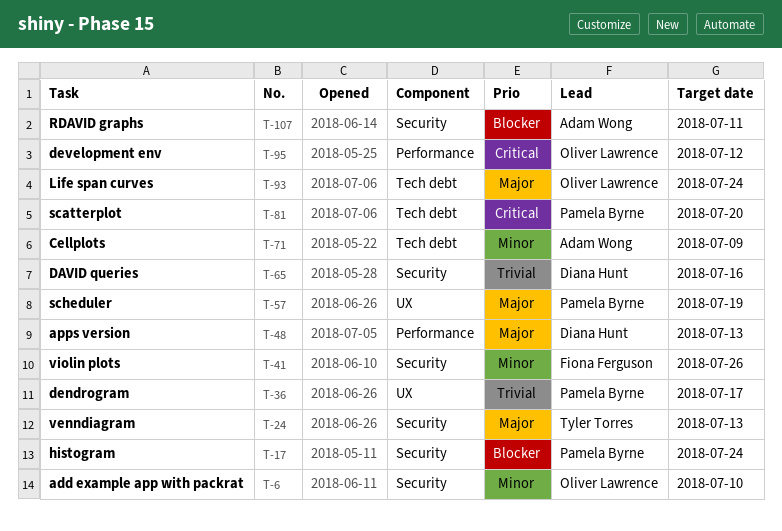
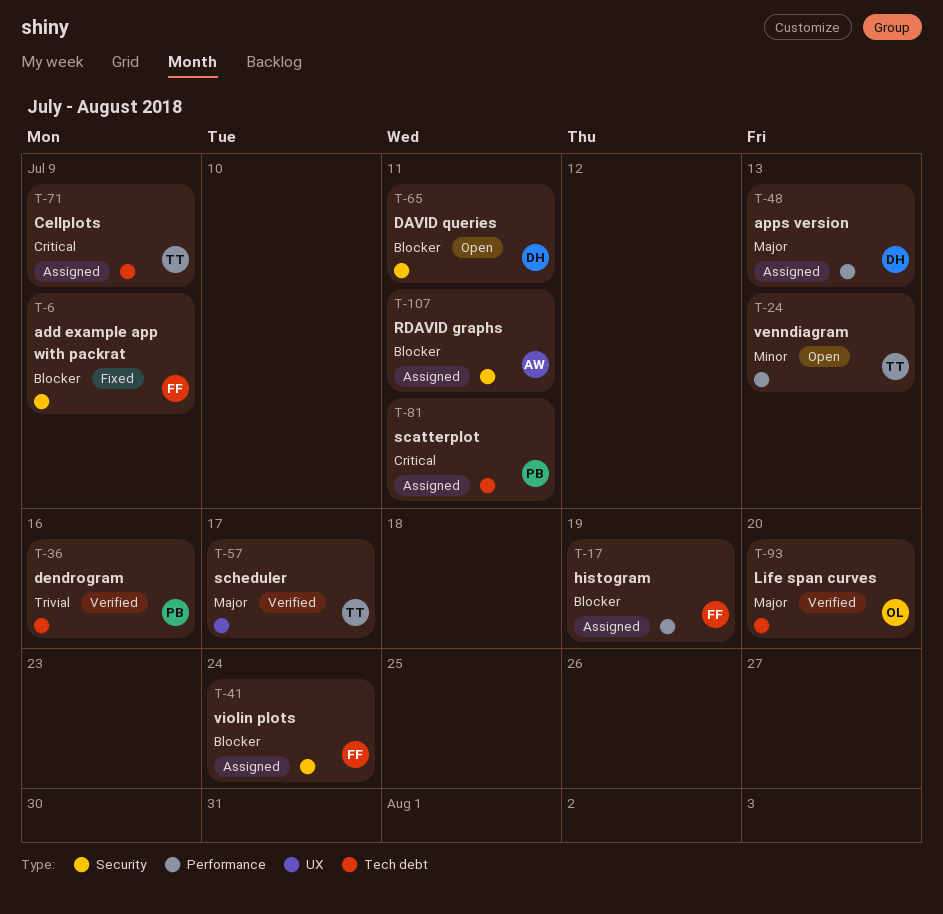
T-6, owner: Oliver Lawrence -> Fiona Ferguson
T-6, priority: Minor -> Blocker
T-6, due: Jul 10 -> Jul 9
T-17, owner: Pamela Byrne -> Fiona Ferguson
T-17, label: Security -> Performance
T-17, due: Jul 24 -> Jul 19
T-24, priority: Major -> Minor
T-24, label: Security -> Performance
T-36, label: UX -> Tech debt
T-36, due: Jul 17 -> Jul 16
T-41, priority: Minor -> Blocker
T-41, due: Jul 26 -> Jul 24
T-57, owner: Pamela Byrne -> Tyler Torres
T-57, due: Jul 19 -> Jul 17
T-65, priority: Trivial -> Blocker
T-65, due: Jul 16 -> Jul 11
T-71, owner: Adam Wong -> Tyler Torres
T-71, priority: Minor -> Critical
T-81, due: Jul 20 -> Jul 11
T-93, due: Jul 24 -> Jul 20
T-95: present -> none

